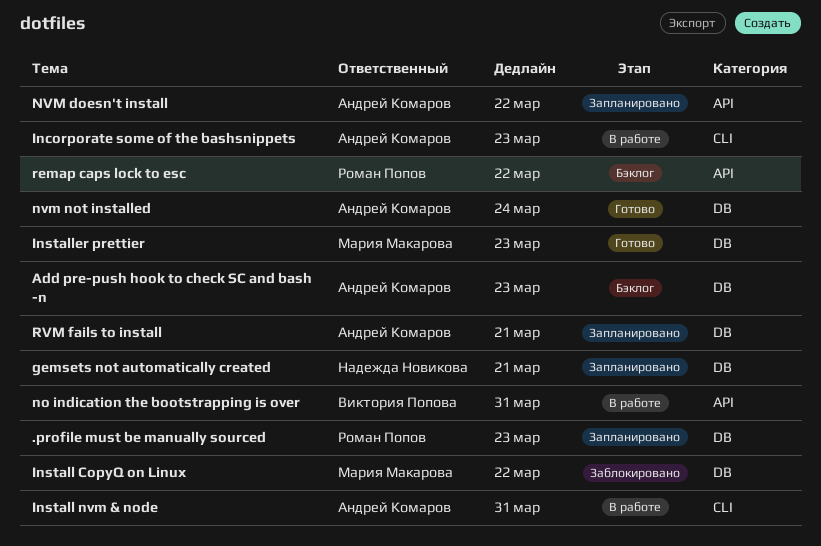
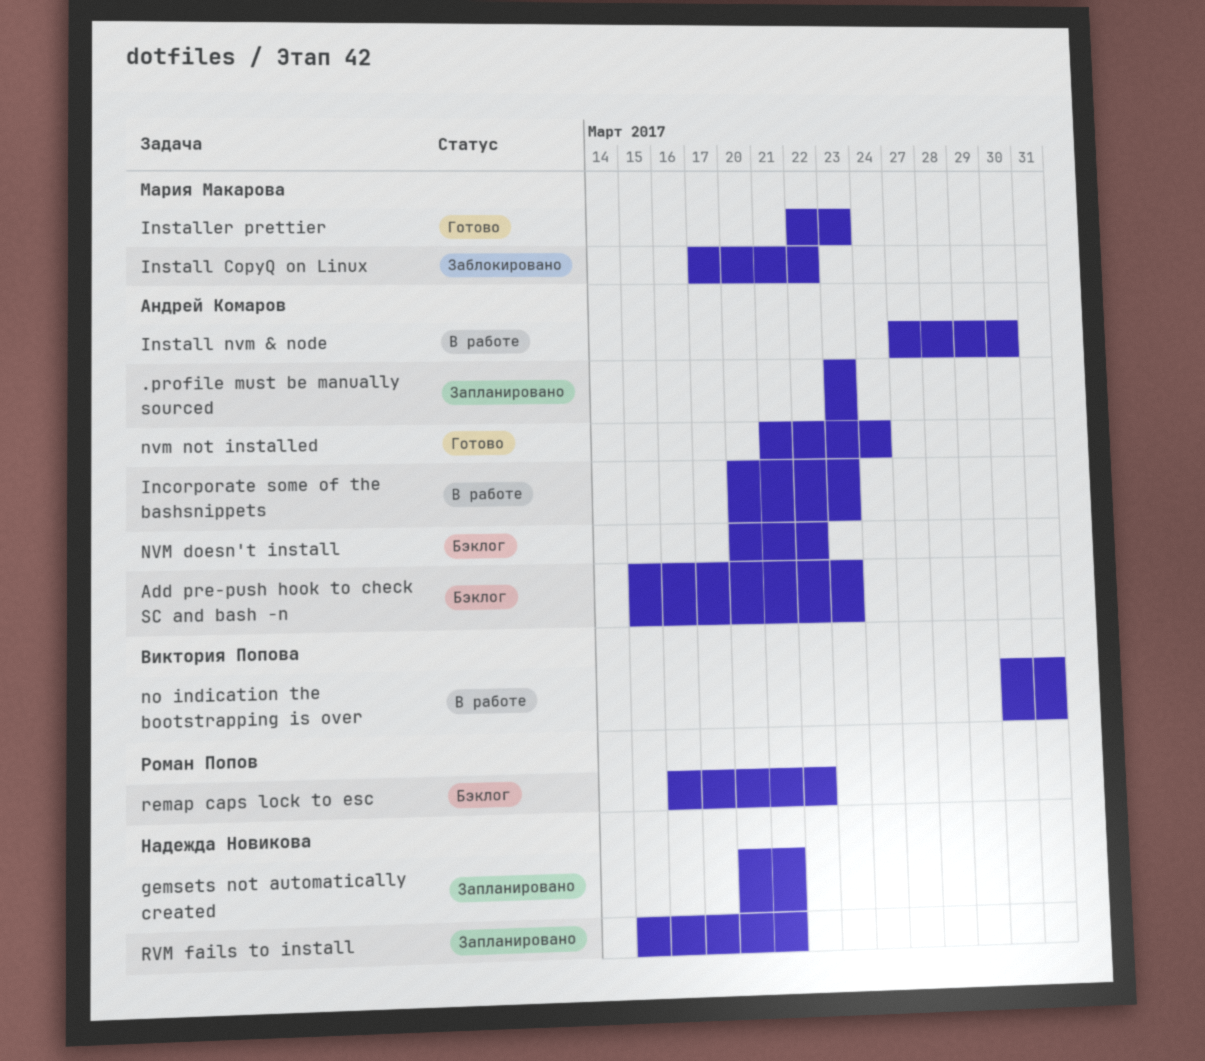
.profile must be manually sourced, owner: Роман Попов -> Андрей Комаров
Install nvm & node, due: Mar 31 -> Mar 30
NVM doesn't install, status: Запланировано -> Бэклог
RVM fails to install, owner: Андрей Комаров -> Надежда Новикова

